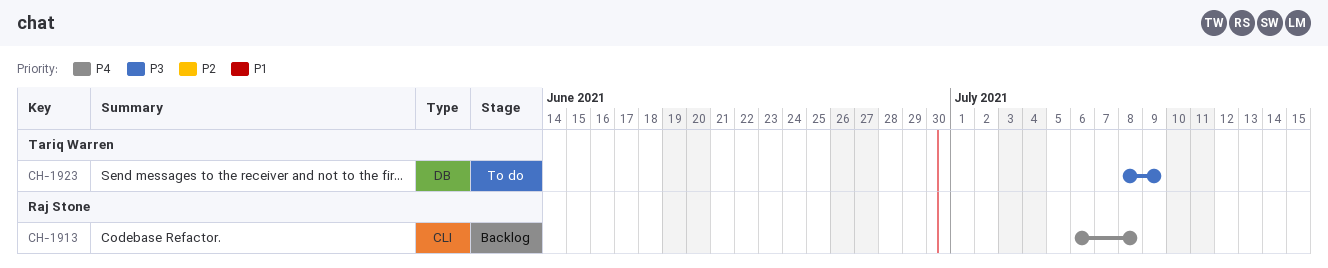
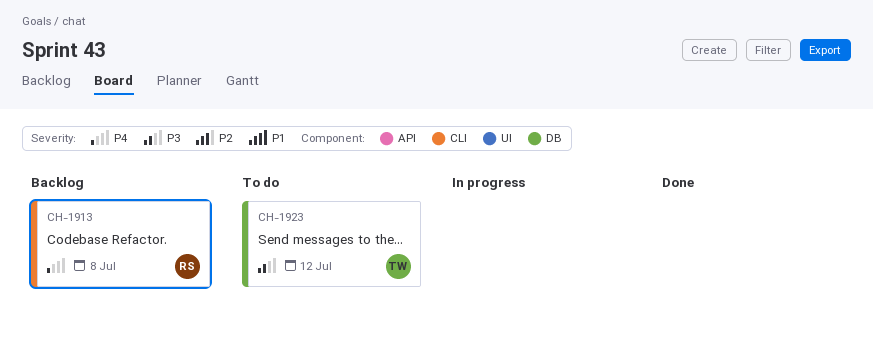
CH-1923, due: Jul 9 -> Jul 12

